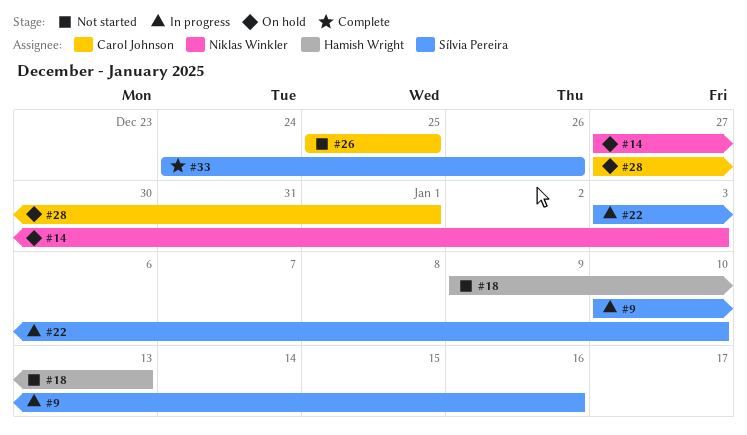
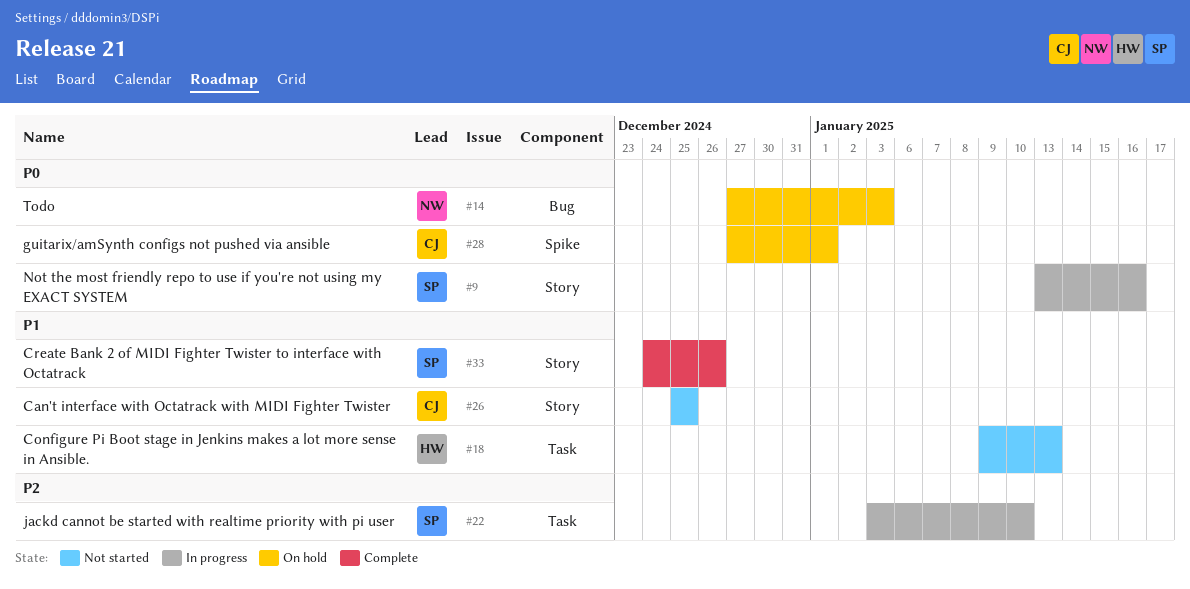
#9, start: Jan 10 -> Jan 13

